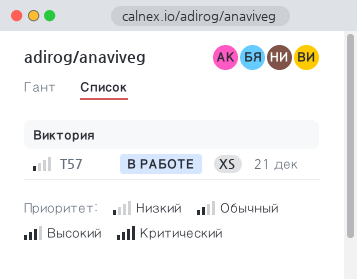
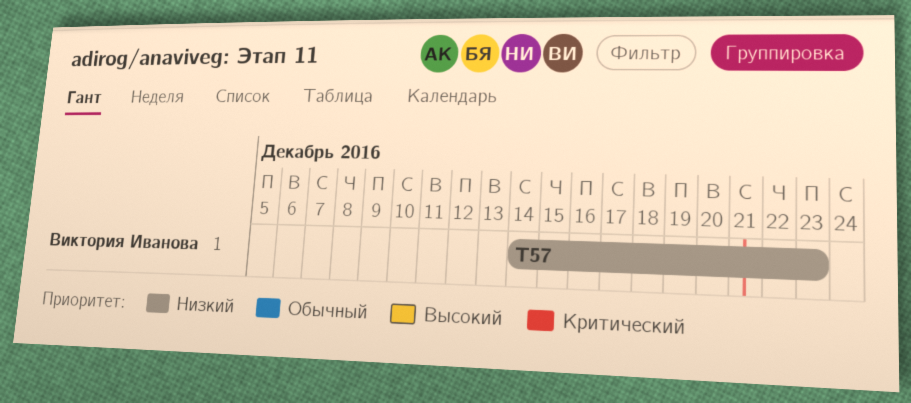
T57, due: Dec 21 -> Dec 23

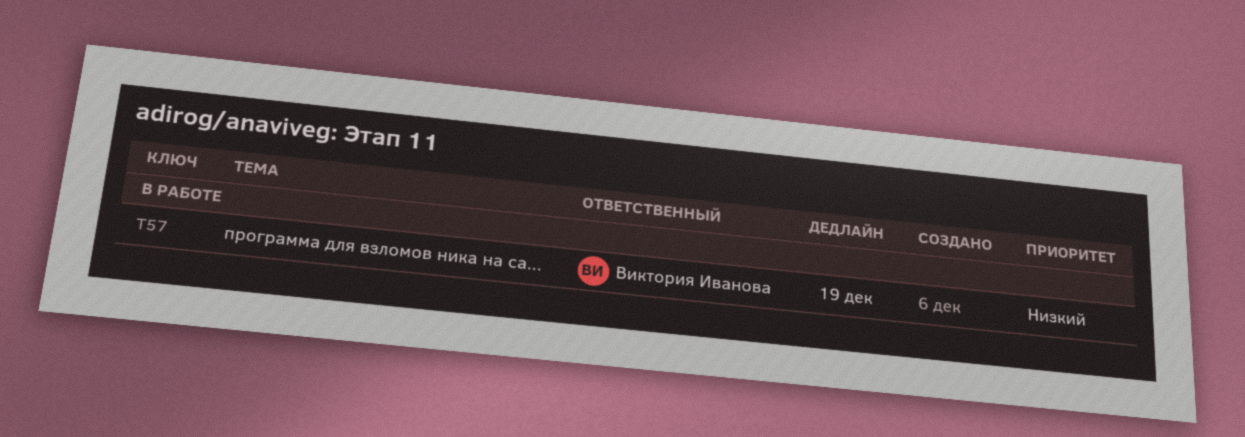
T57, due: Dec 23 -> Dec 19

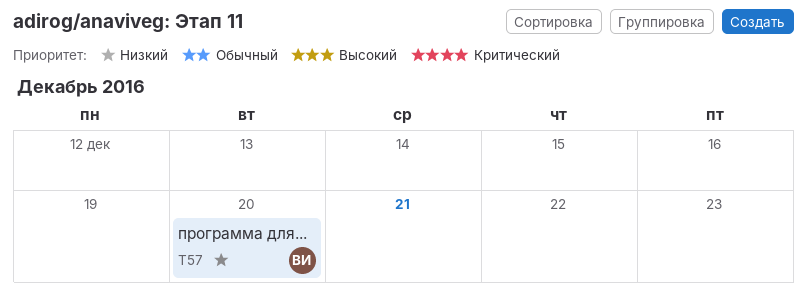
T57, due: Dec 19 -> Dec 20

